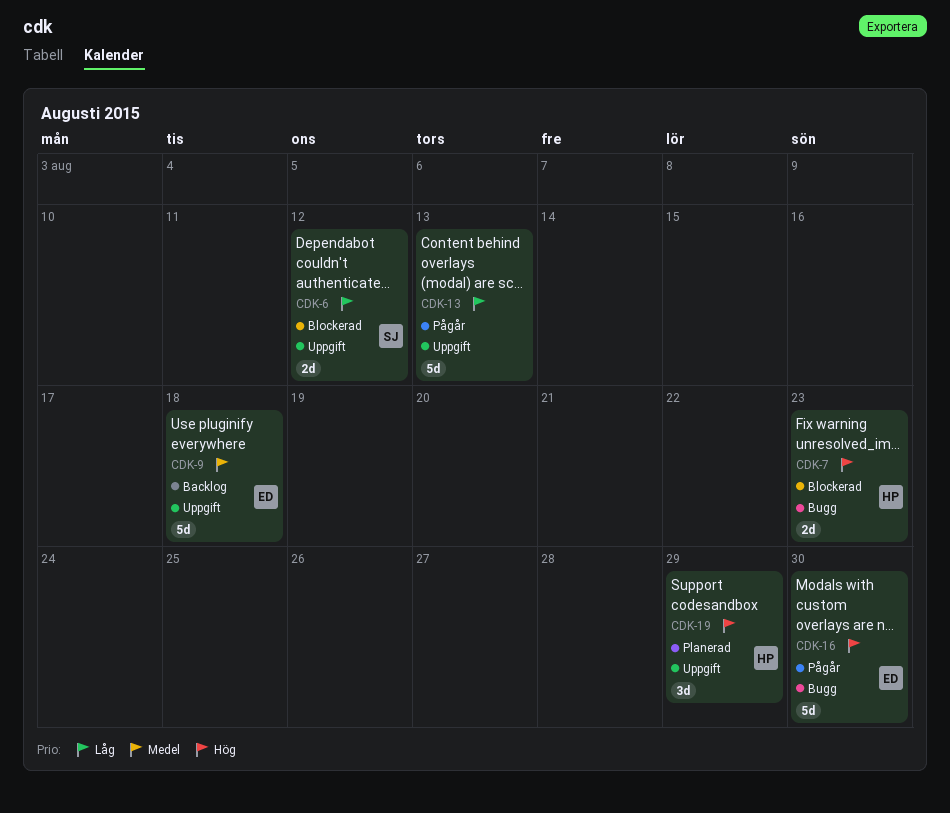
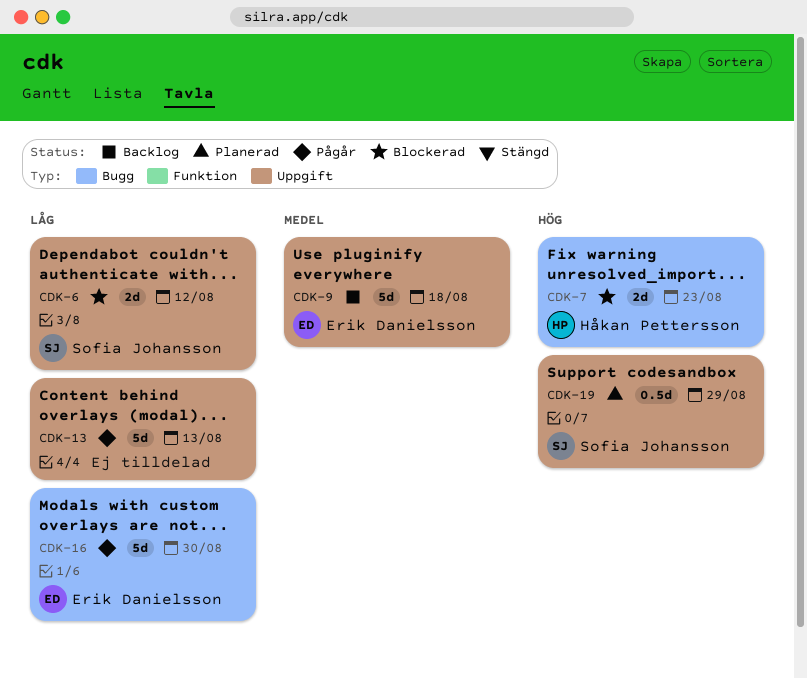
CDK-16, priority: Hög -> Låg
CDK-19, owner: Håkan Pettersson -> Sofia Johansson
CDK-19, estimate: 3d -> 0.5d

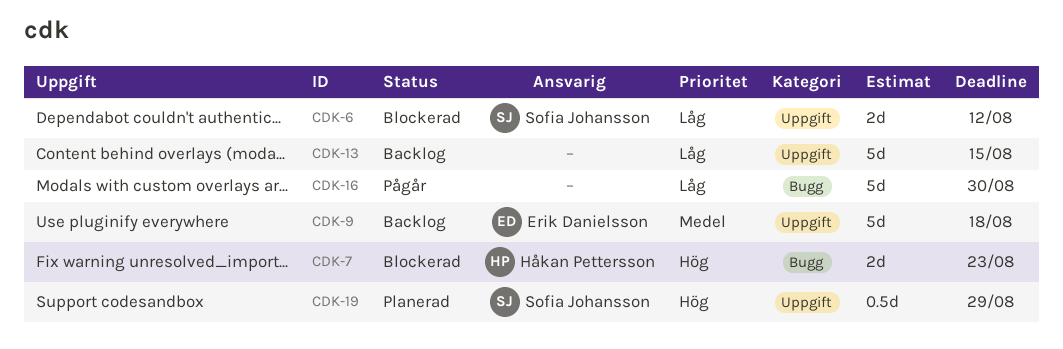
CDK-13, status: Pågår -> Backlog
CDK-13, due: Aug 13 -> Aug 15
CDK-16, owner: Erik Danielsson -> none

